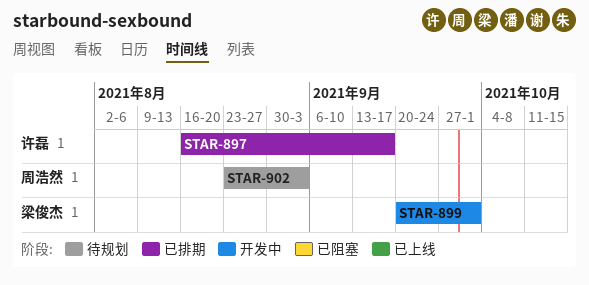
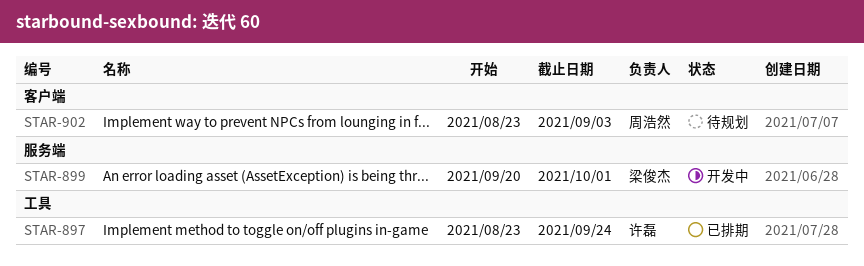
STAR-897, start: Aug 16 -> Aug 23
STAR-897, due: Sep 17 -> Sep 24

